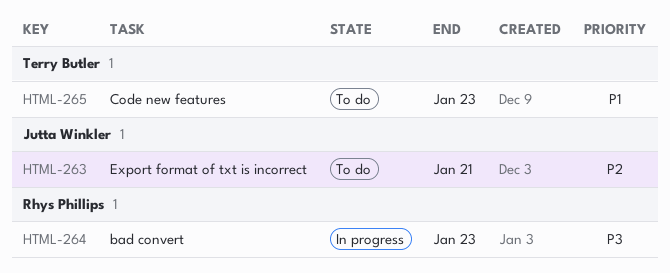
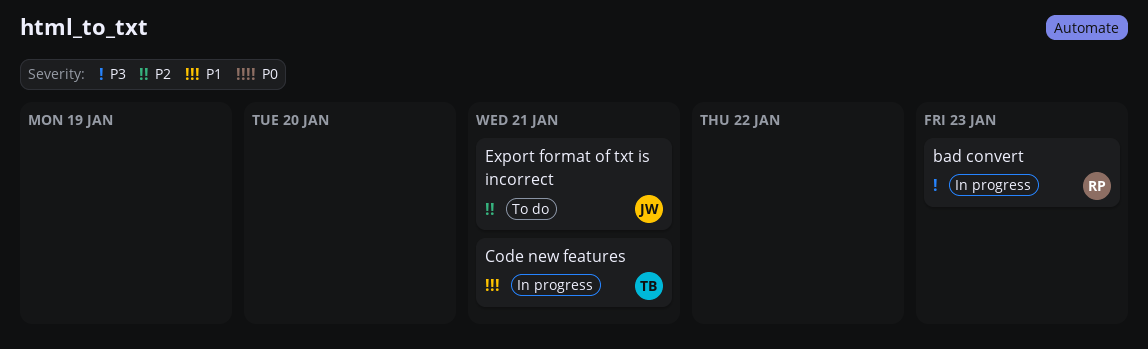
Code new features, status: To do -> In progress
Code new features, due: Jan 23 -> Jan 21

